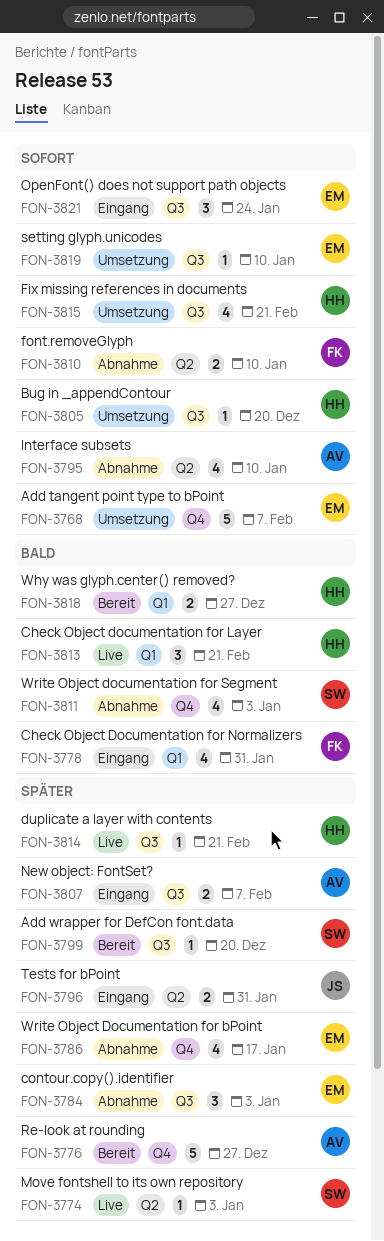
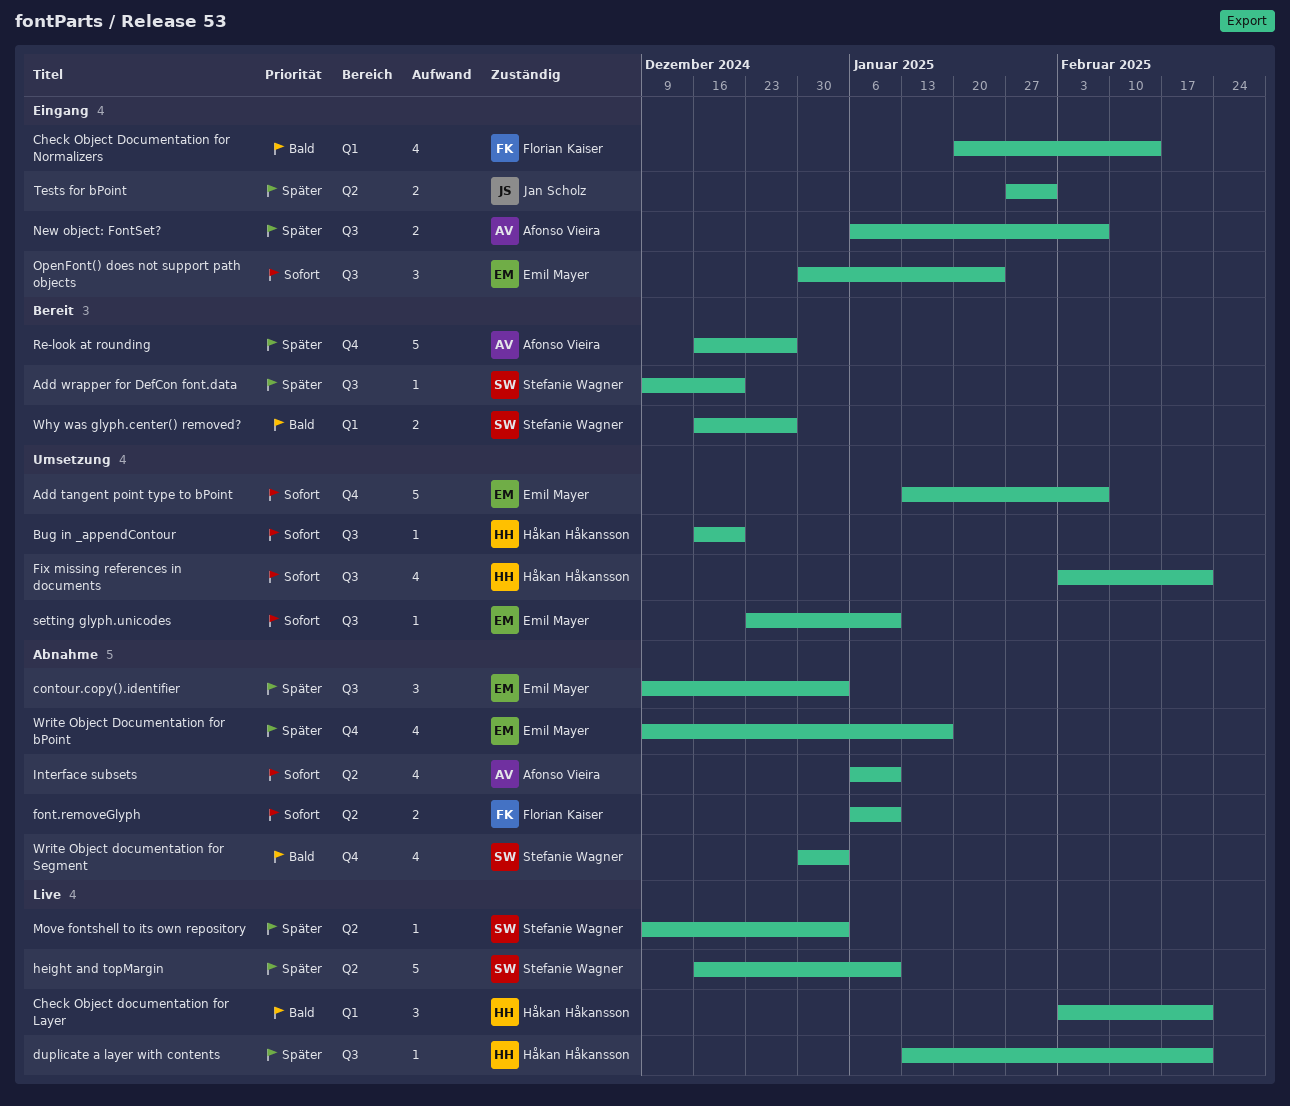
Check Object Documentation for Normalizers, due: Jan 31 -> Feb 14
height and topMargin: none -> present
Why was glyph.center() removed?, owner: Håkan Håkansson -> Stefanie Wagner

